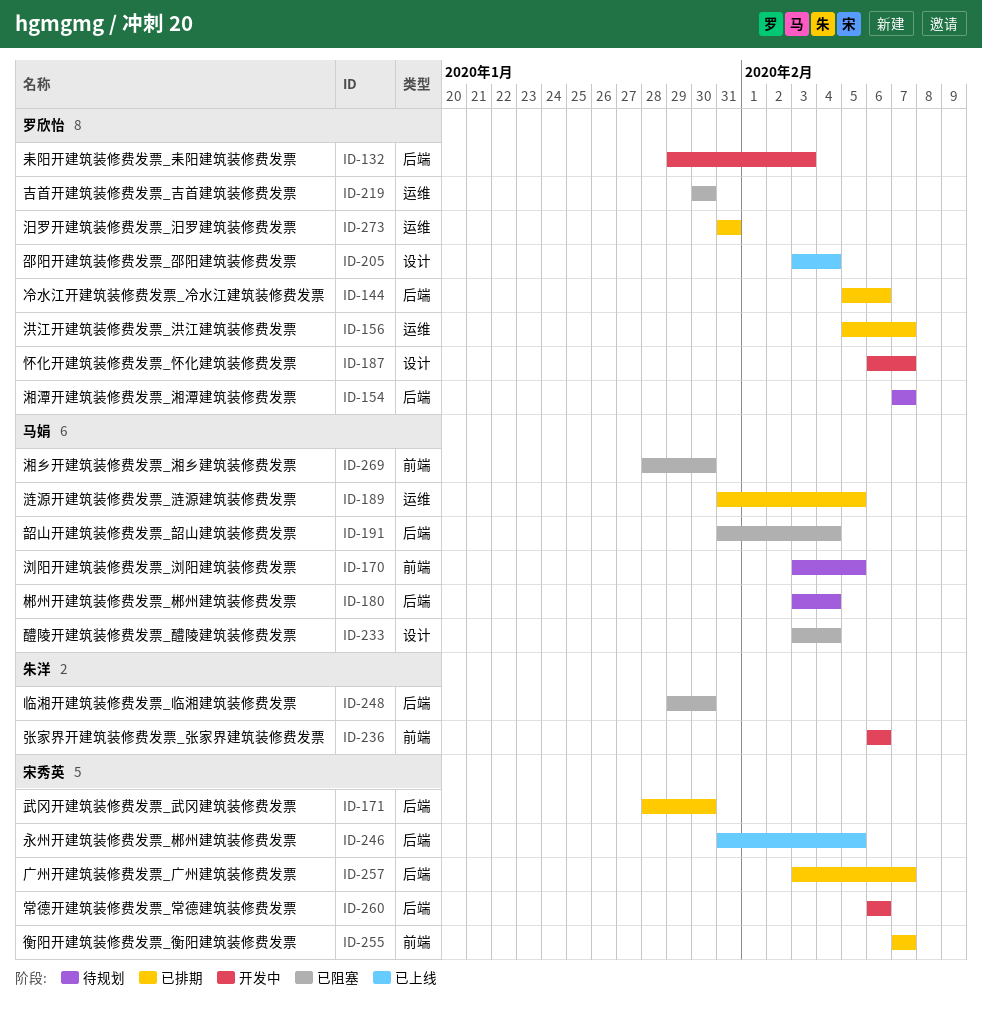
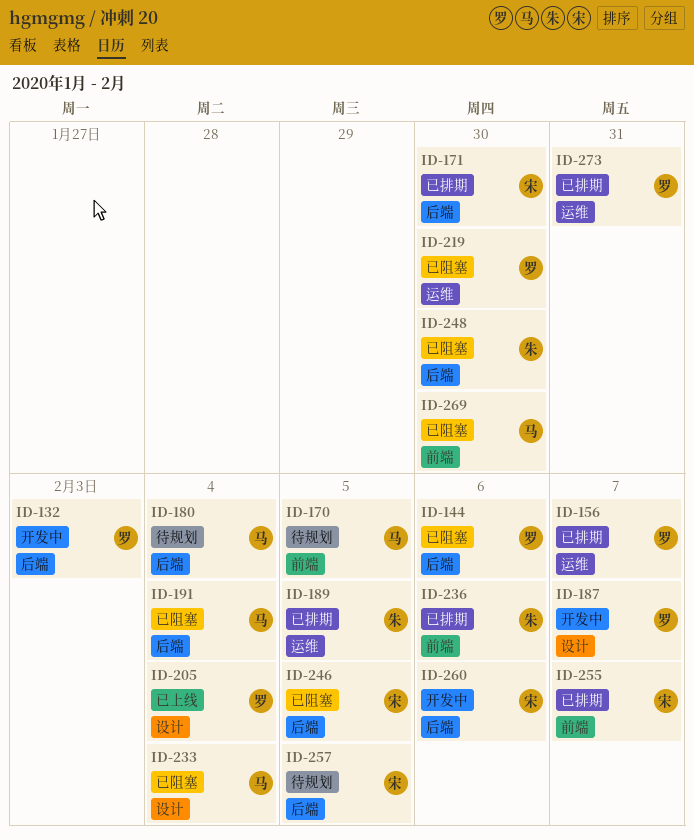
ID-144, status: 已排期 -> 已阻塞
ID-154: present -> none
ID-189, owner: 马娟 -> 朱洋
ID-236, status: 开发中 -> 已排期
ID-246, status: 已上线 -> 已阻塞
ID-257, status: 已排期 -> 待规划
ID-257, due: Feb 7 -> Feb 5

